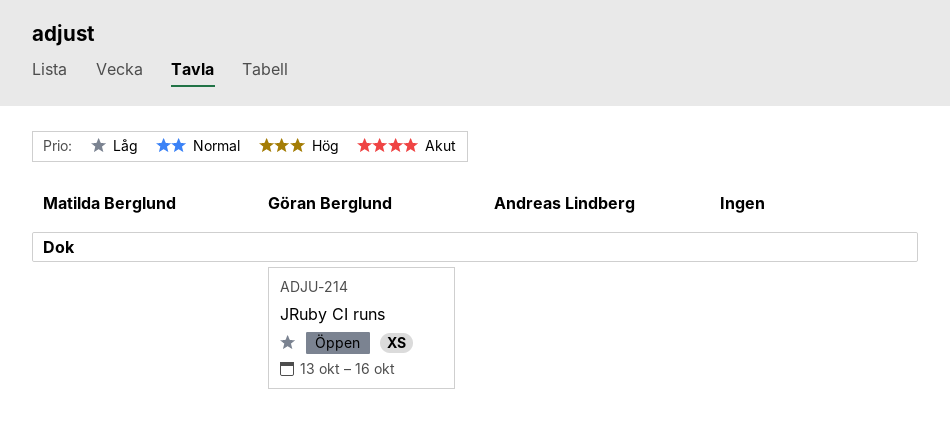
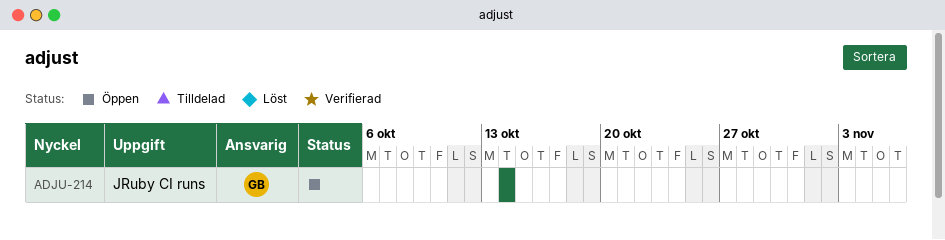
ADJU-214, start: Oct 13 -> Oct 14
ADJU-214, due: Oct 16 -> Oct 14

